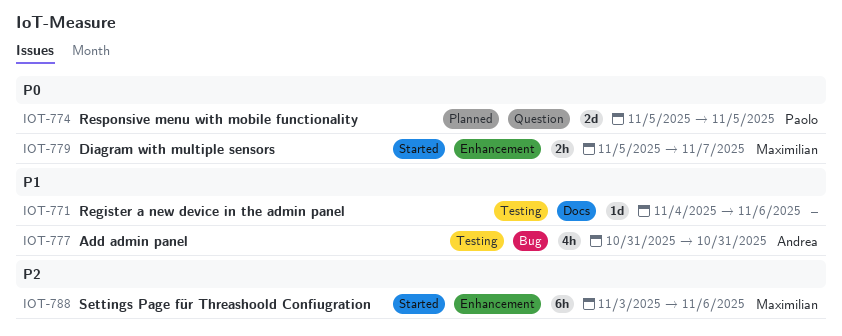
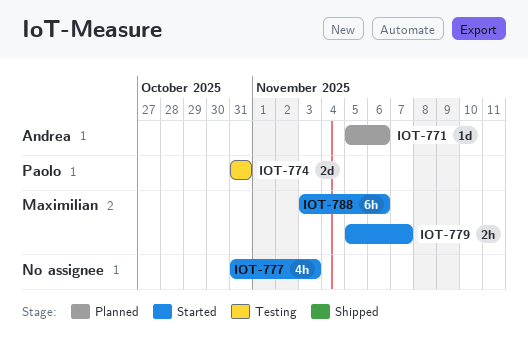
IOT-771, status: Testing -> Planned
IOT-771, owner: none -> Andrea
IOT-771, start: Nov 4 -> Nov 5
IOT-774, status: Planned -> Testing
IOT-774, start: Nov 5 -> Oct 31
IOT-774, due: Nov 5 -> Oct 31
IOT-777, status: Testing -> Started
IOT-777, owner: Andrea -> none
IOT-777, due: Oct 31 -> Nov 3

